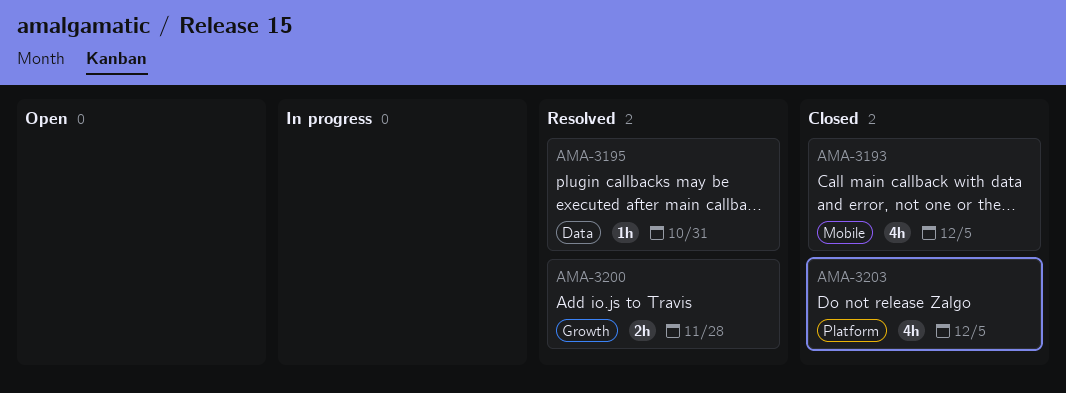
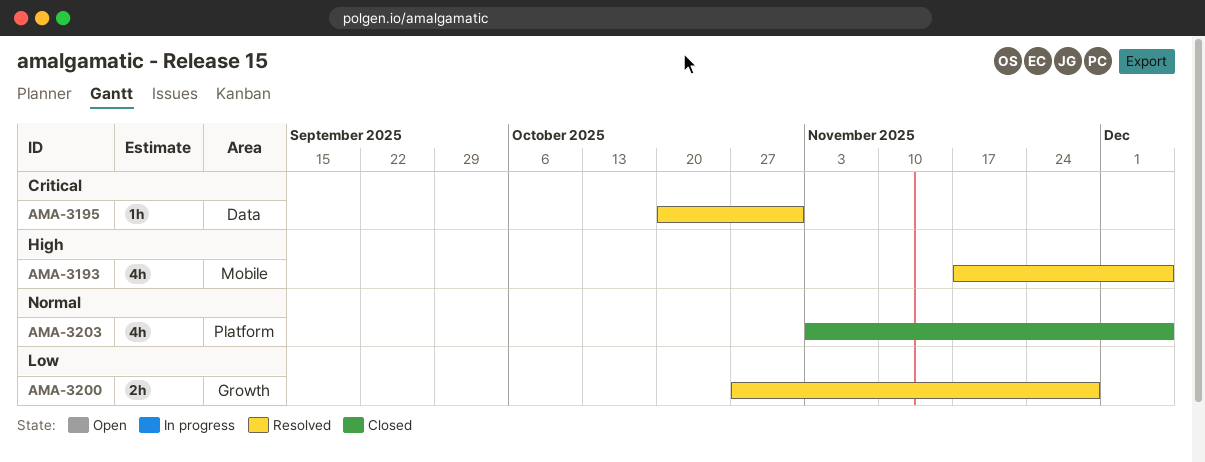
AMA-3193, status: Closed -> Resolved

